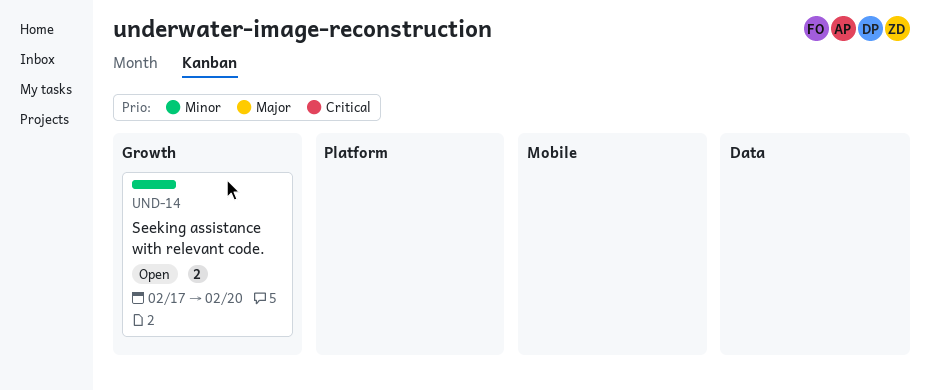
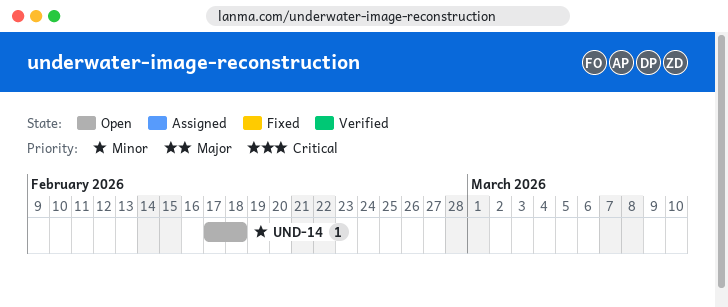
UND-14, estimate: 2 -> 1
UND-14, due: Feb 20 -> Feb 18

